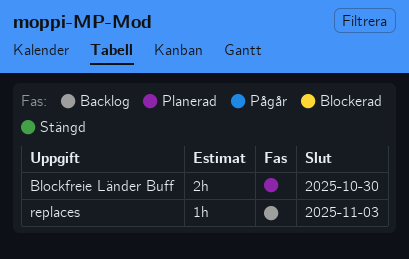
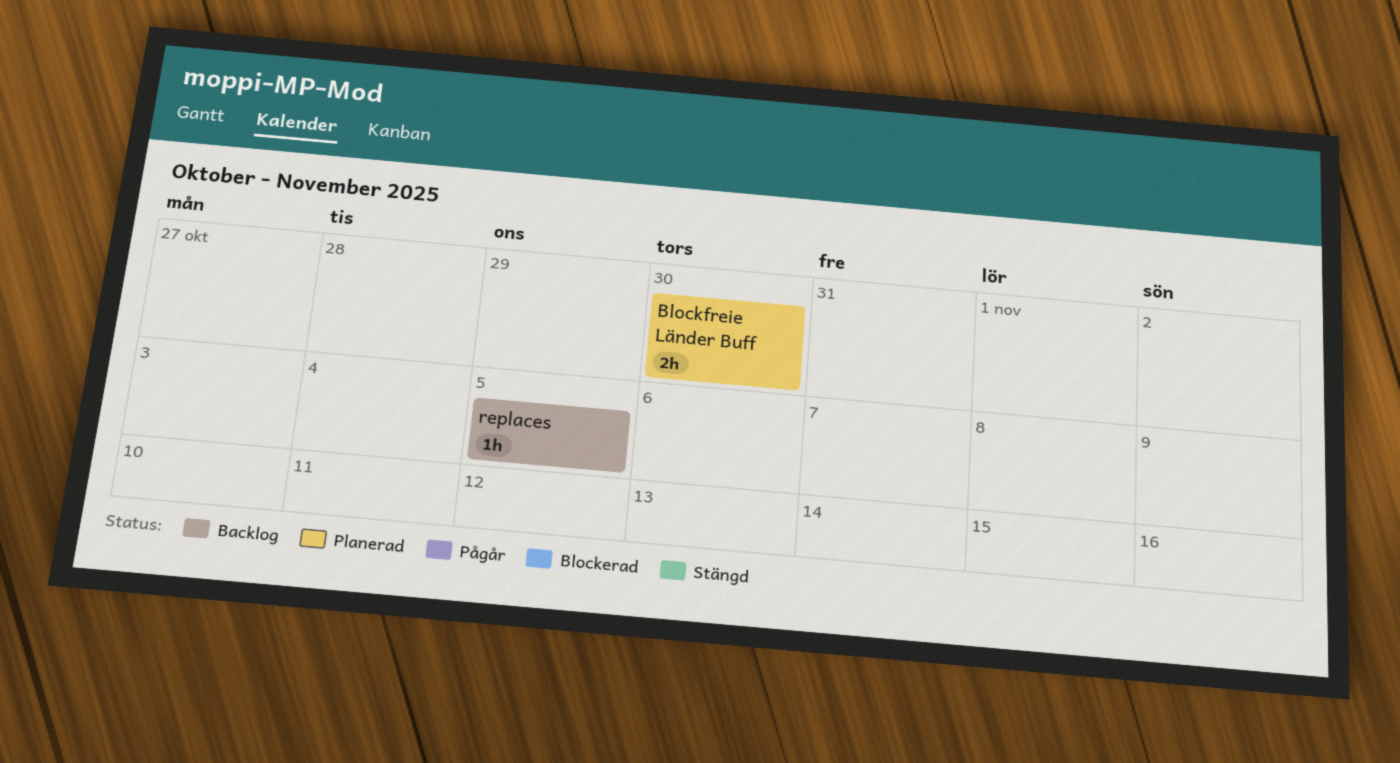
replaces, due: Nov 3 -> Nov 5

